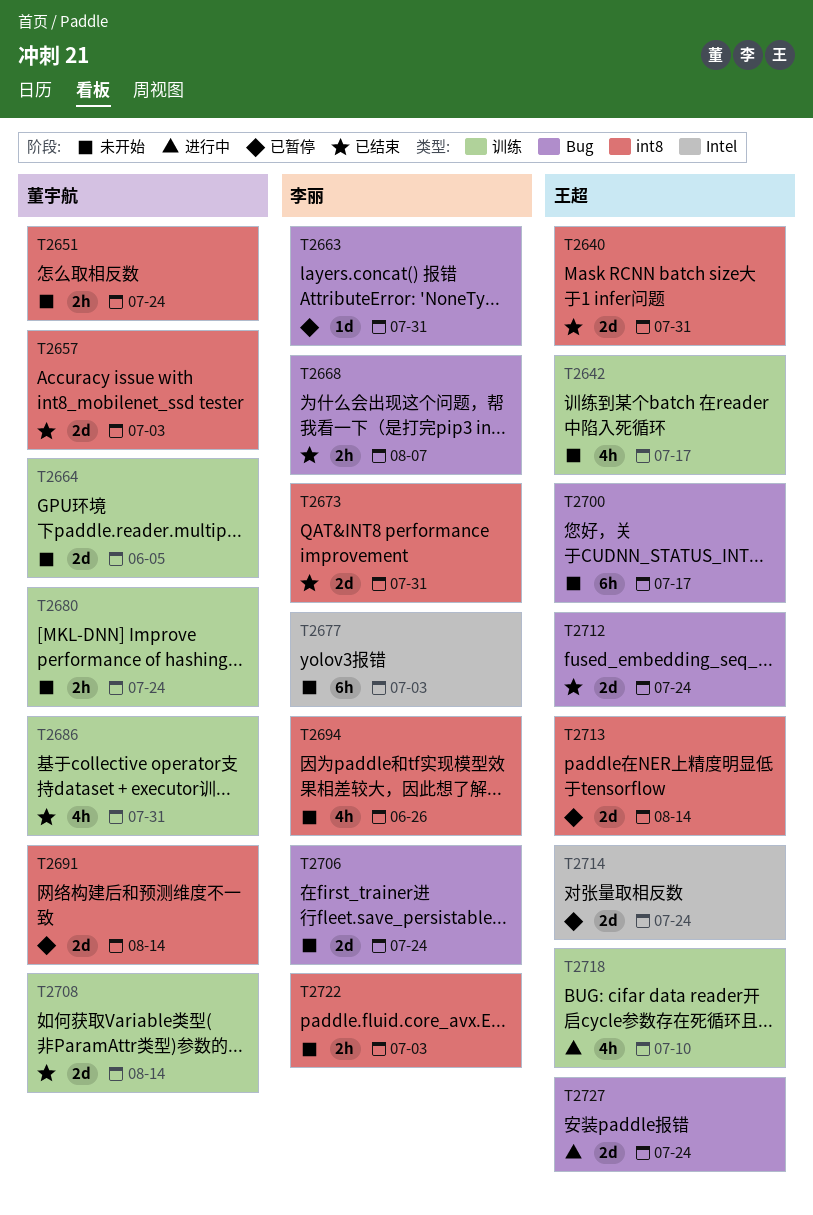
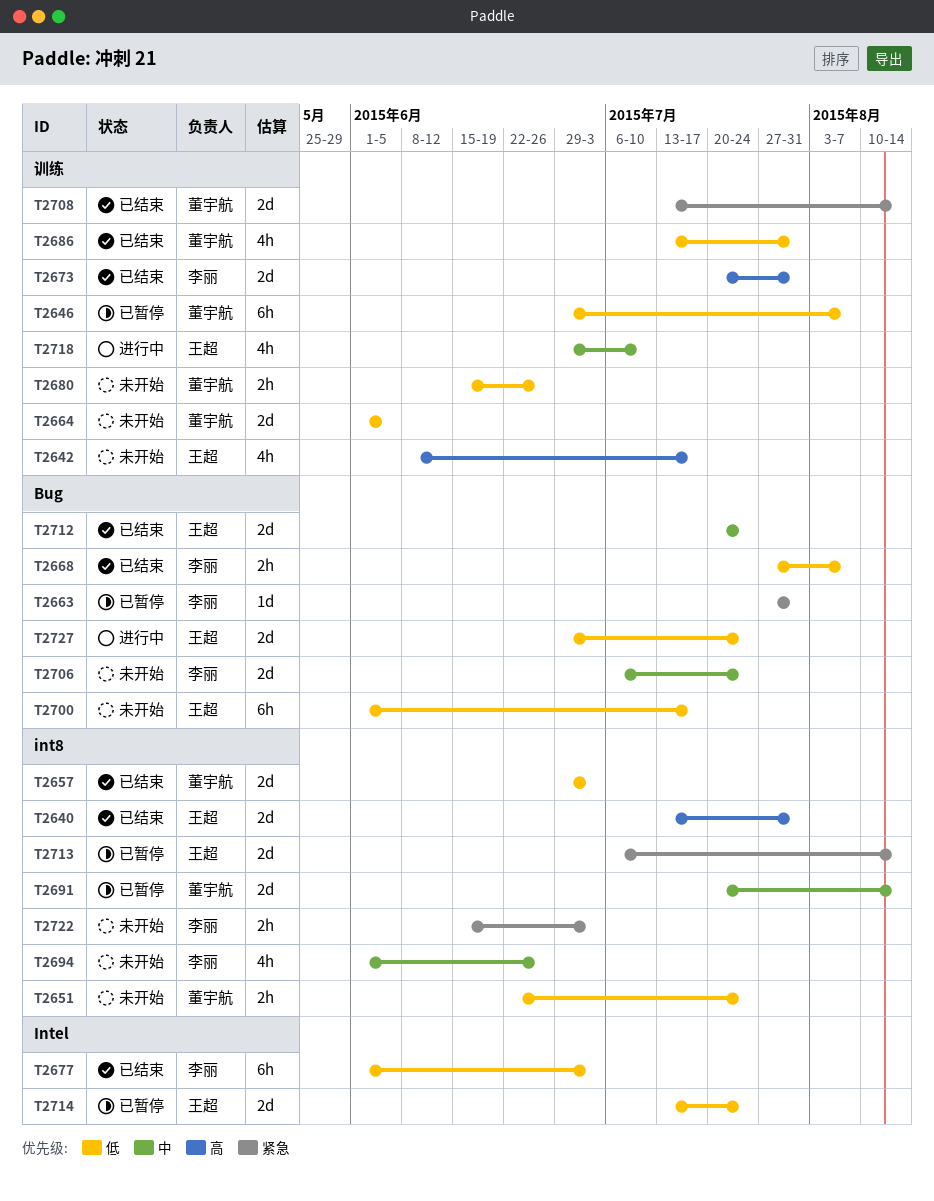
T2646: none -> present
T2673, label: int8 -> 训练
T2677, status: 未开始 -> 已结束
T2680, due: Jul 24 -> Jun 26

